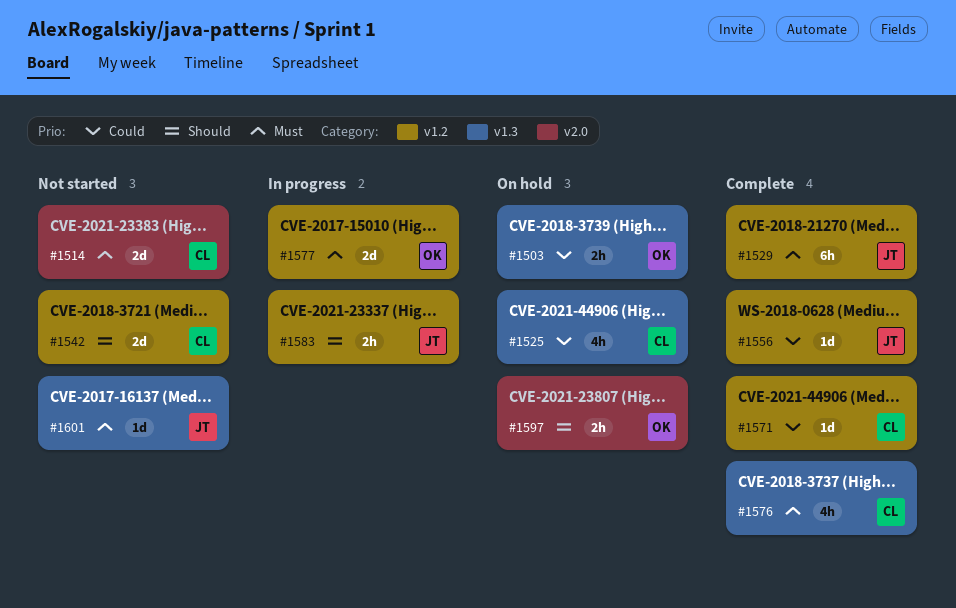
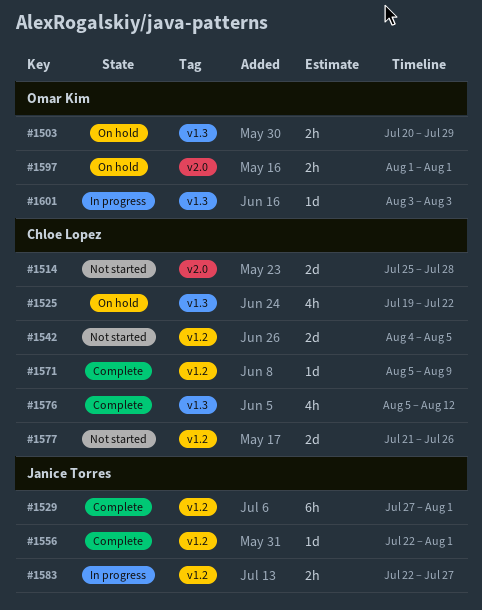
#1577, status: In progress -> Not started
#1577, owner: Omar Kim -> Chloe Lopez
#1601, status: Not started -> In progress
#1601, owner: Janice Torres -> Omar Kim

